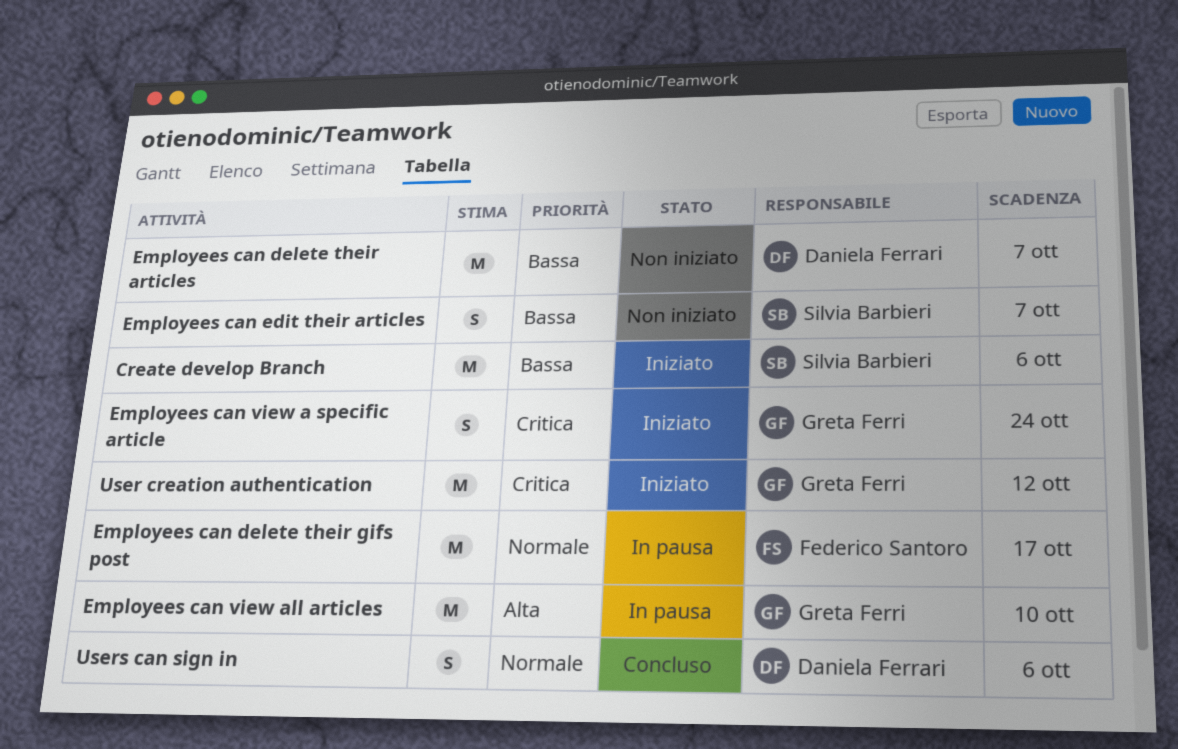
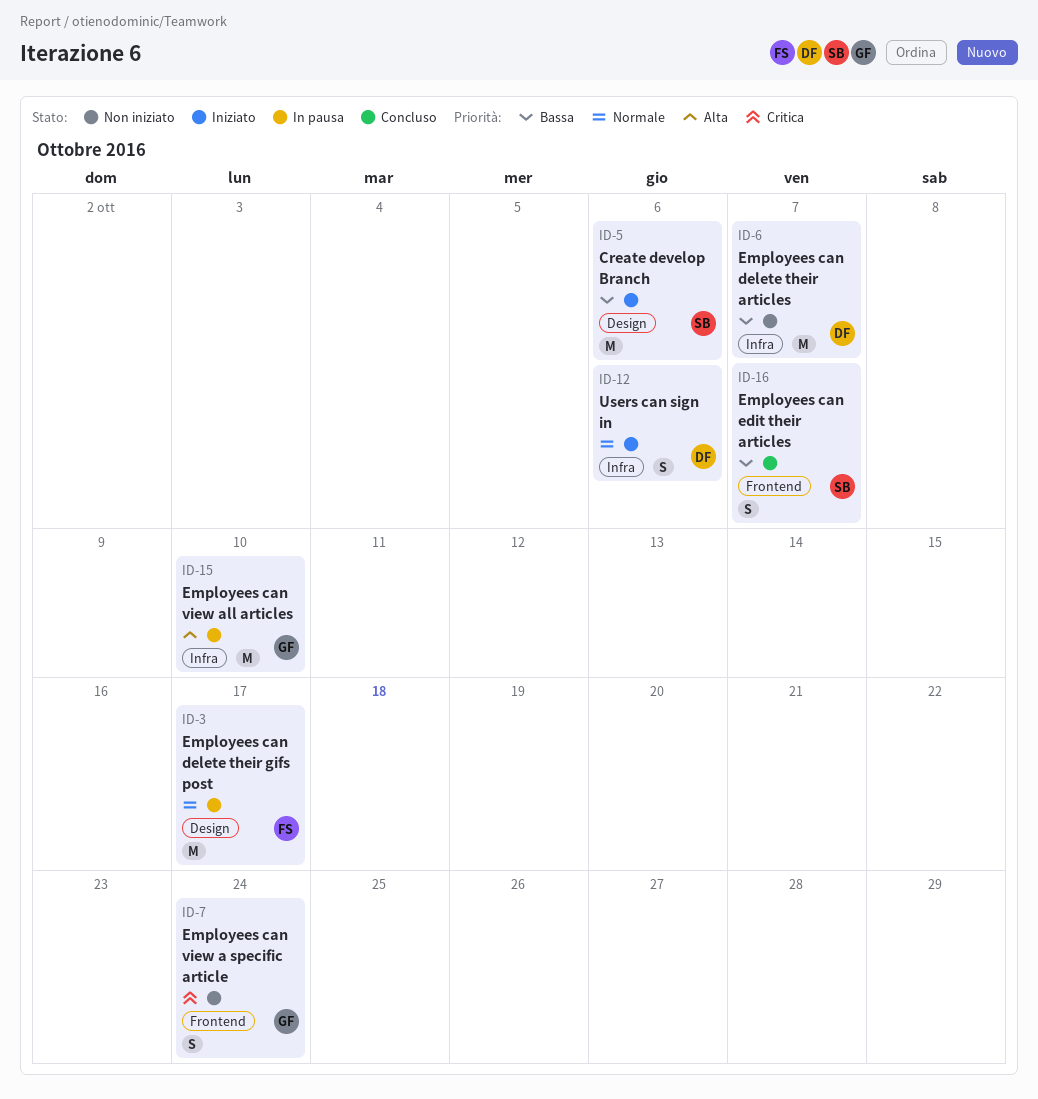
Employees can edit their articles, status: Non iniziato -> Concluso
Employees can view a specific article, status: Iniziato -> Non iniziato
User creation authentication: present -> none
Users can sign in, status: Concluso -> Iniziato

